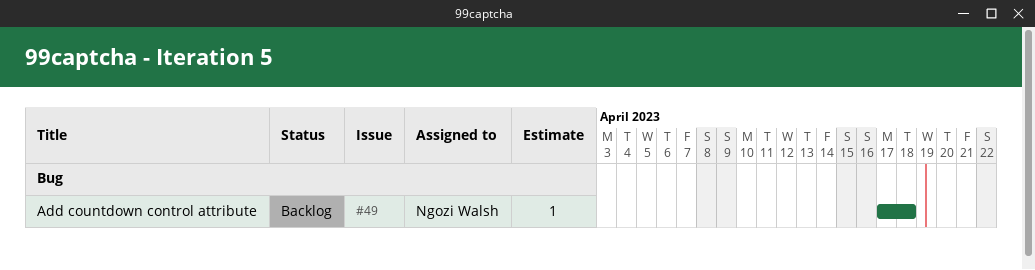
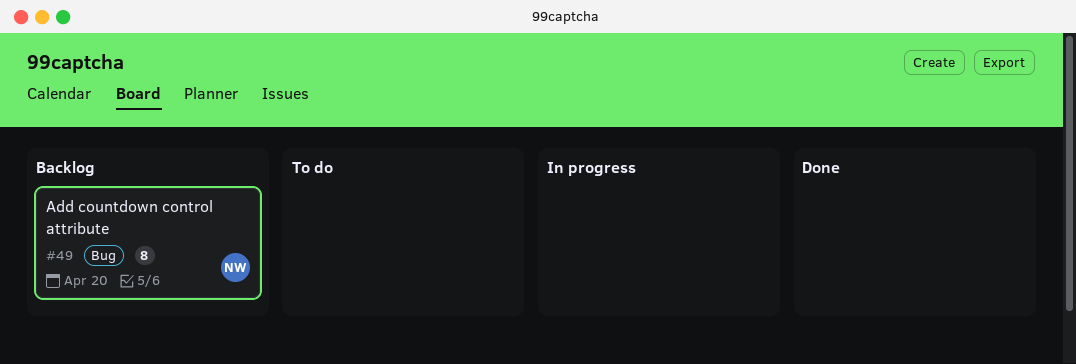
#49, estimate: 1 -> 8
#49, due: Apr 18 -> Apr 20

